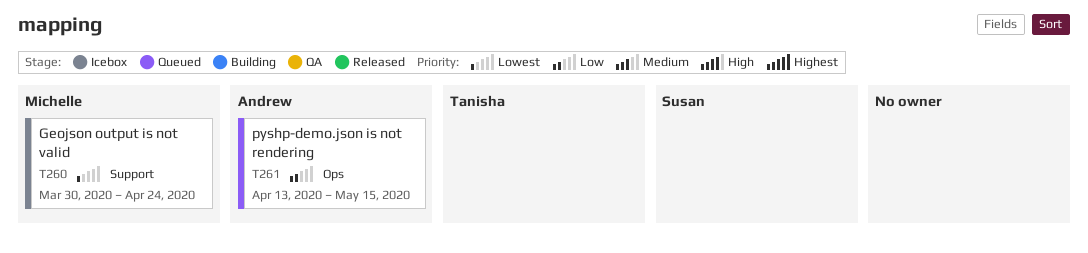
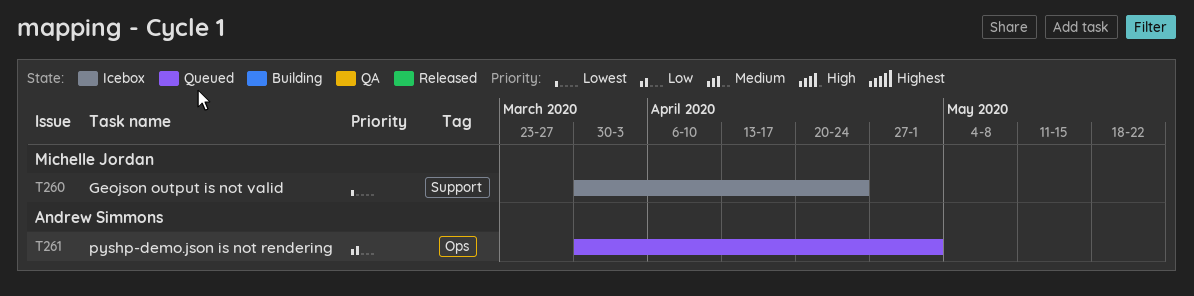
T261, start: Apr 13 -> Mar 30
T261, due: May 15 -> May 1

